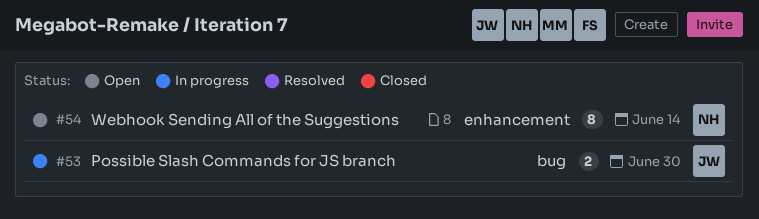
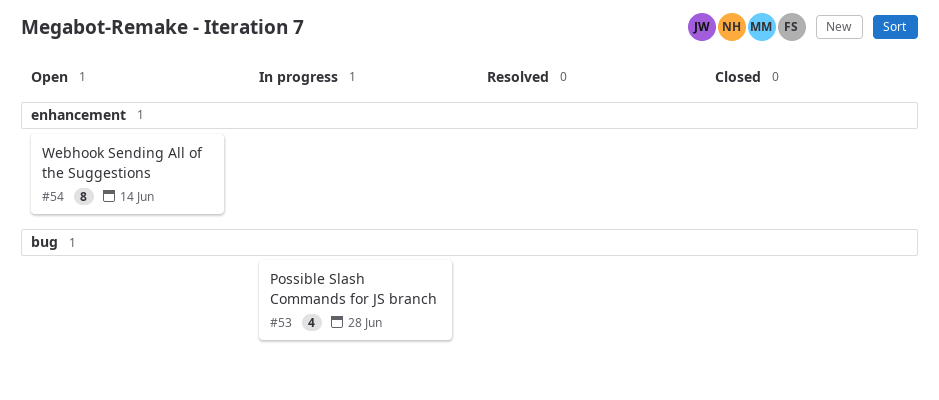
#53, estimate: 2 -> 4
#53, due: Jun 30 -> Jun 28

